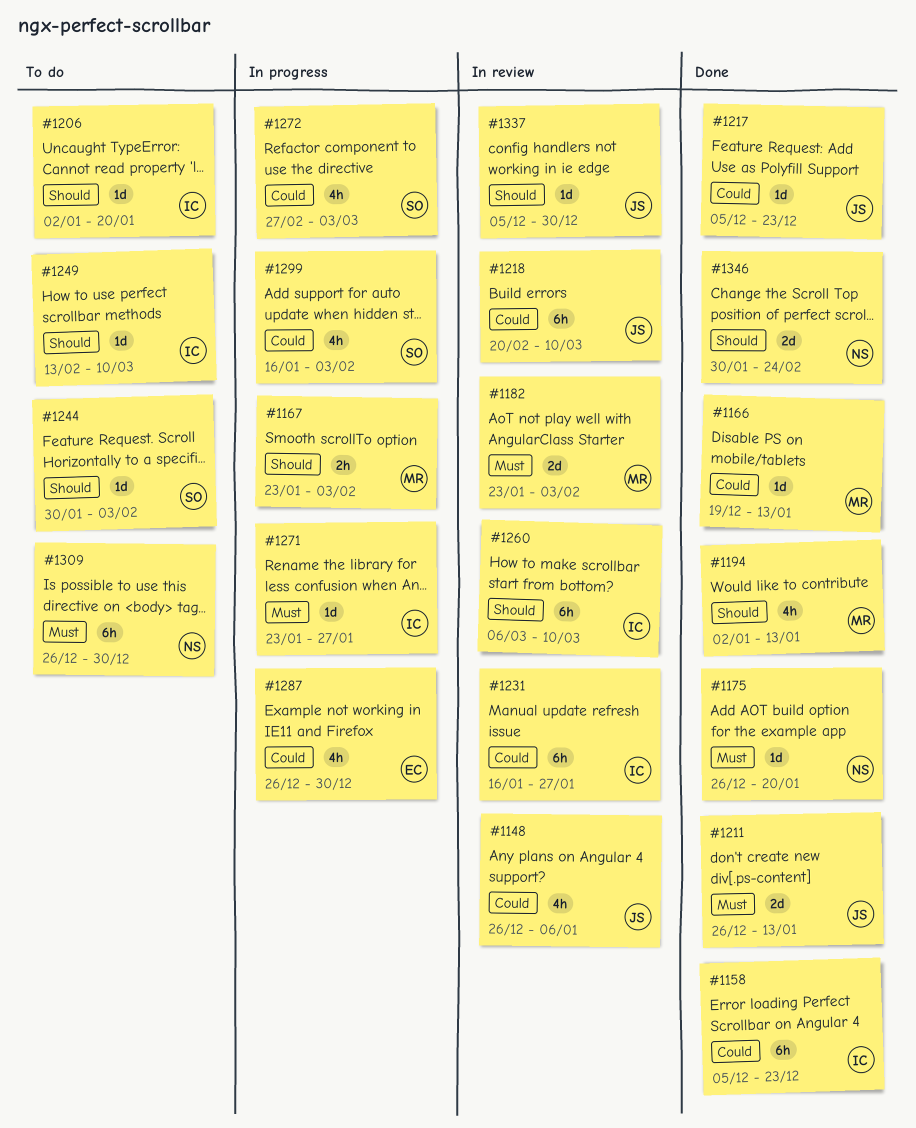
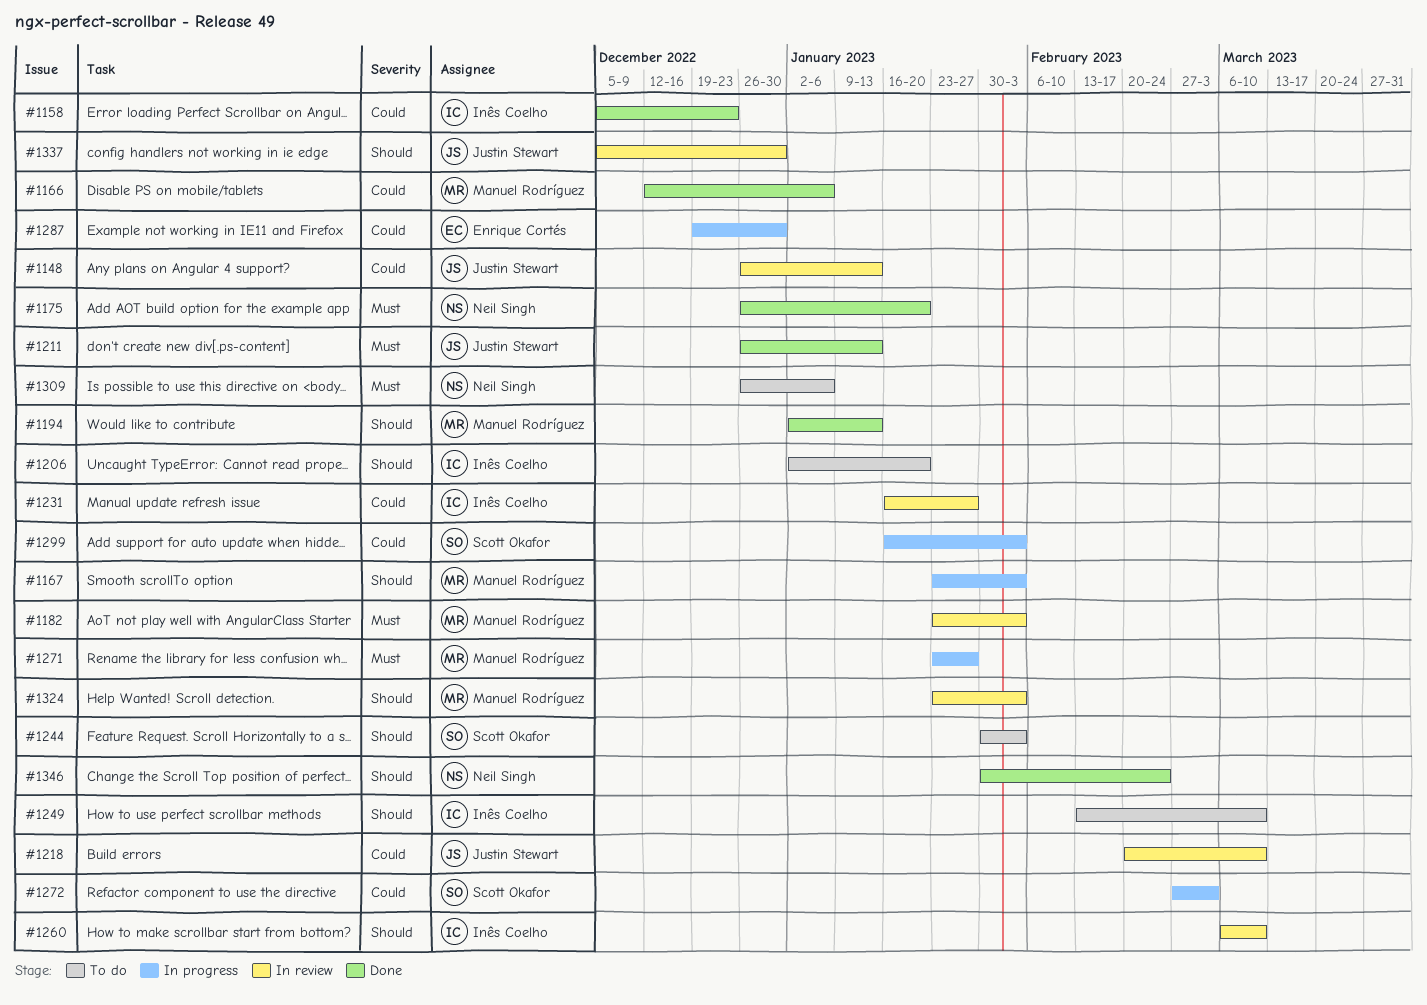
#1148, due: Jan 6 -> Jan 13
#1166, start: Dec 19 -> Dec 12
#1166, due: Jan 13 -> Jan 6
#1217: present -> none
#1271, owner: Inês Coelho -> Manuel Rodríguez
#1287, start: Dec 26 -> Dec 19
#1309, due: Dec 30 -> Jan 6
#1324: none -> present

